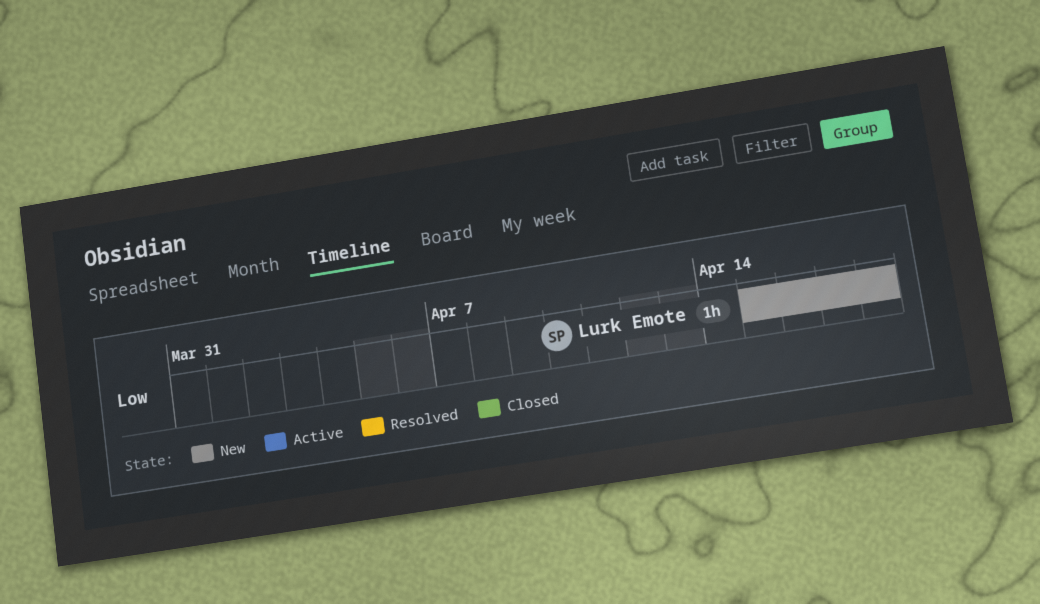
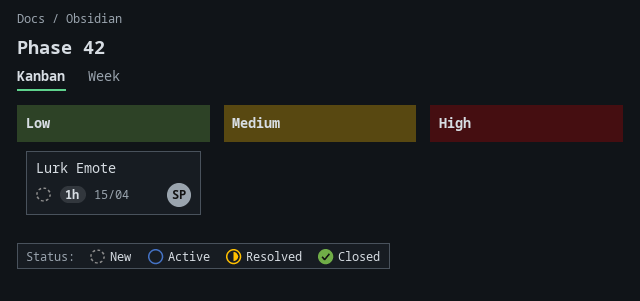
Lurk Emote, due: Apr 18 -> Apr 15

